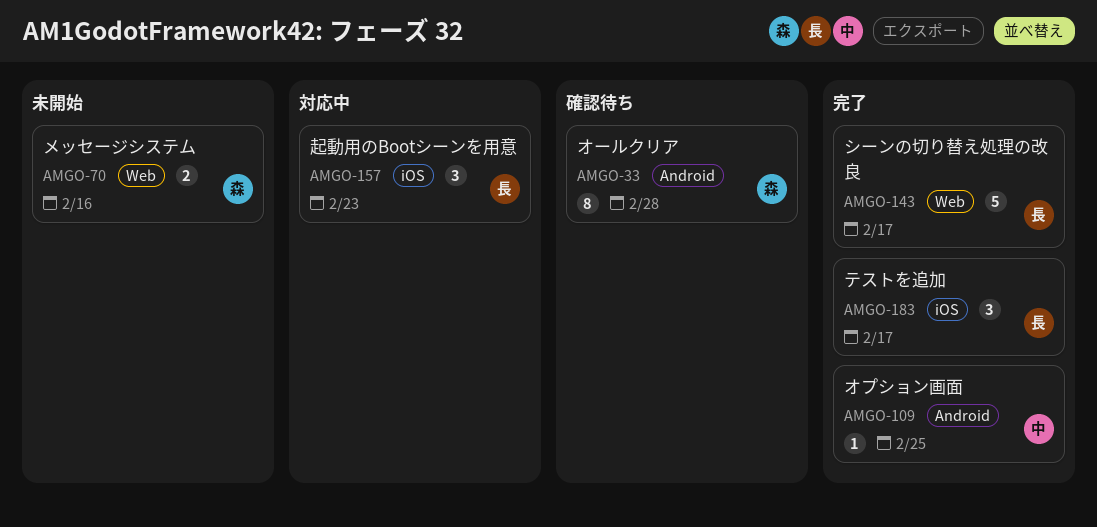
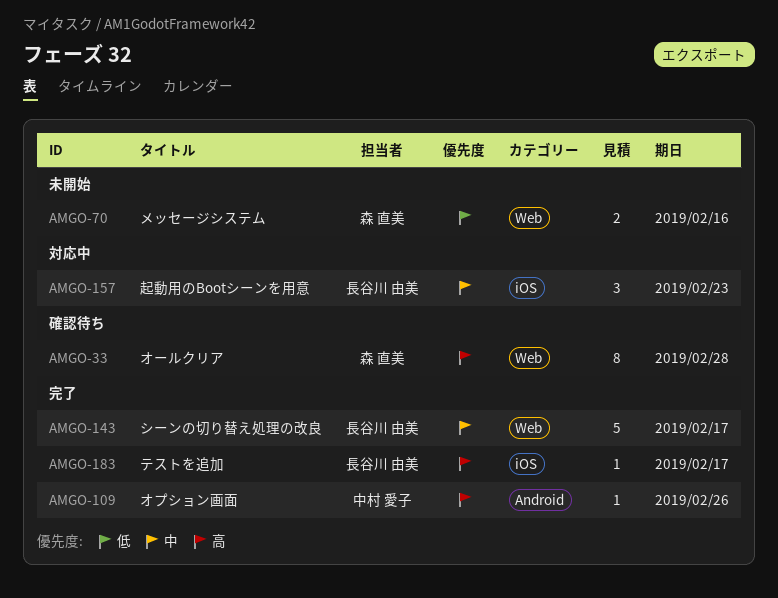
AMGO-33, label: Android -> Web
AMGO-109, due: Feb 25 -> Feb 26
AMGO-183, estimate: 3 -> 1

